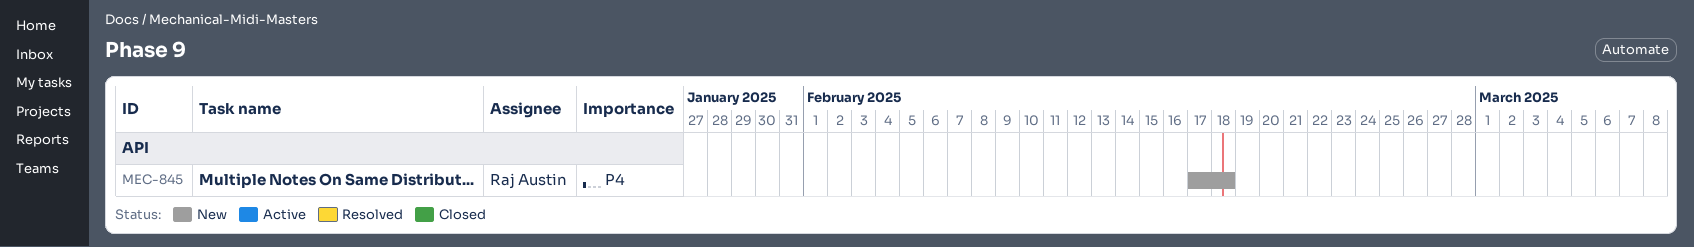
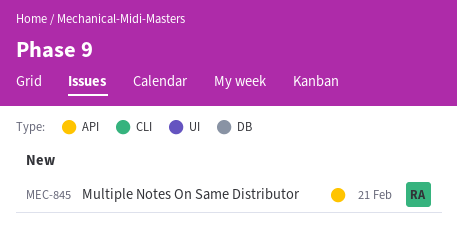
MEC-845, due: Feb 18 -> Feb 21

